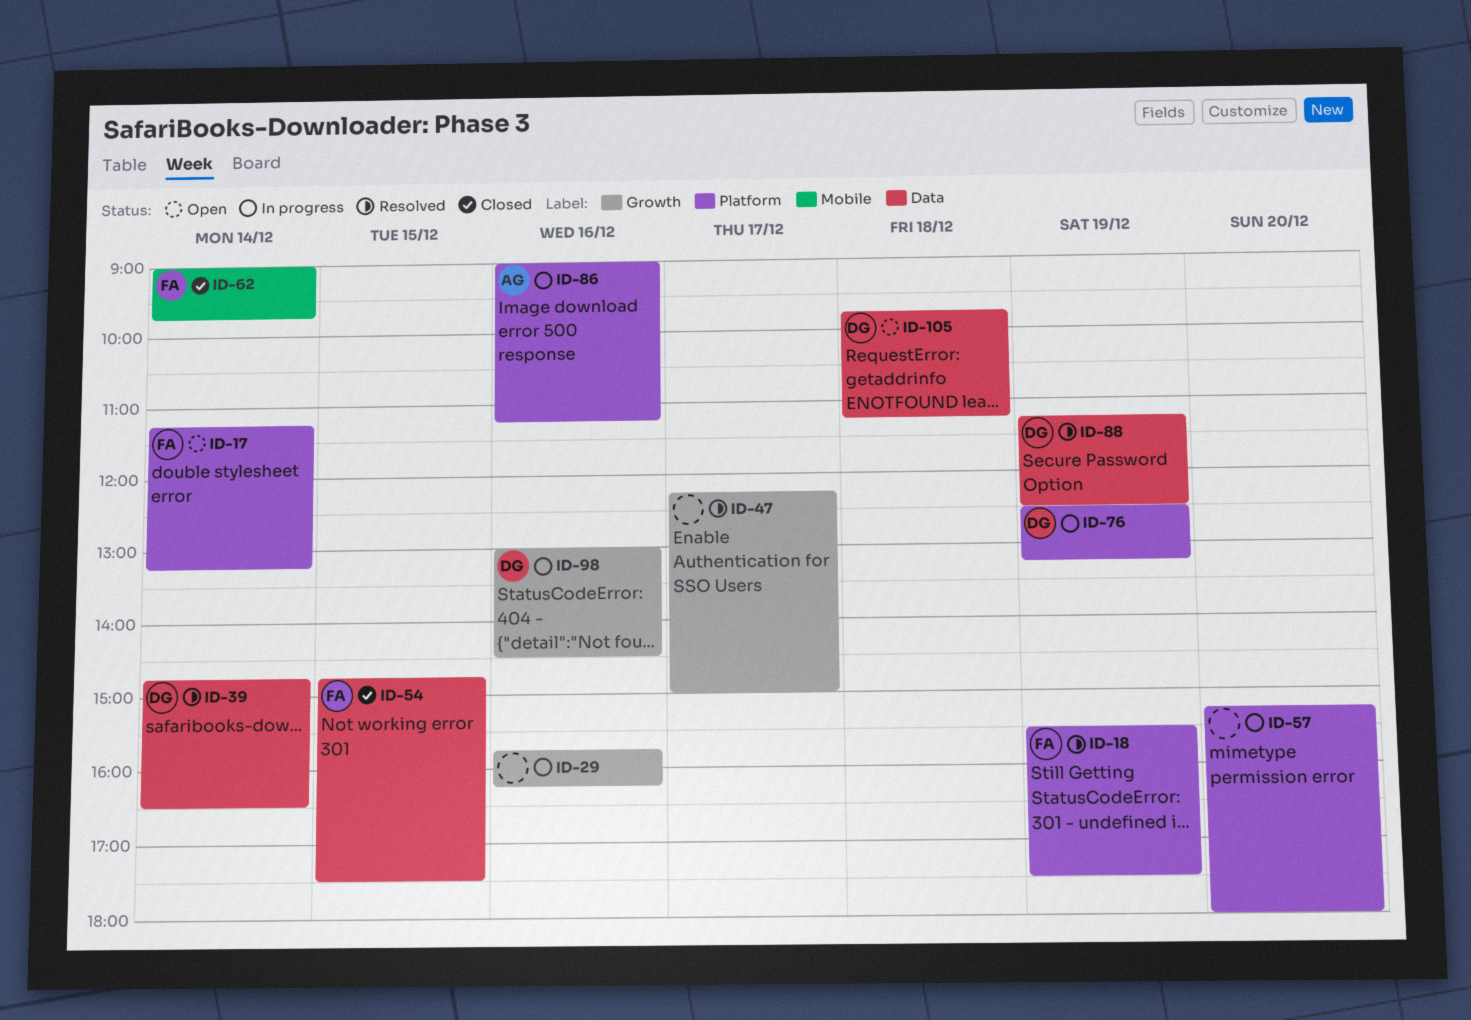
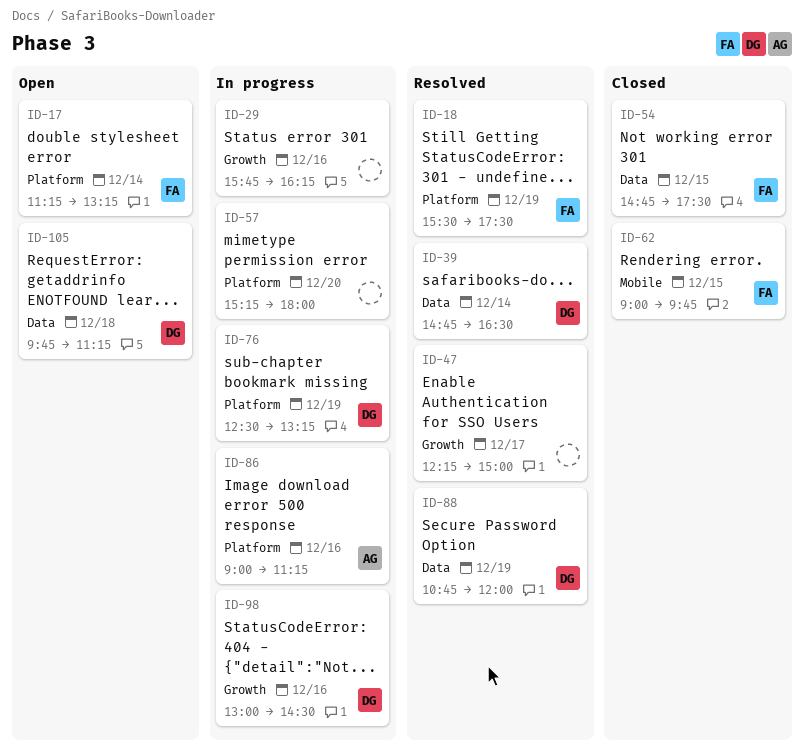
ID-62, day: Dec 14 -> Dec 15
ID-88, begins: 11:15 -> 10:45
ID-88, ends: 12:30 -> 12:00

